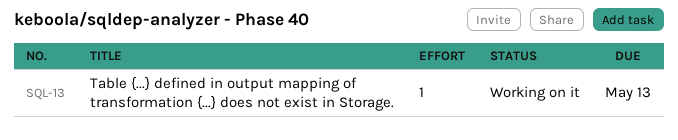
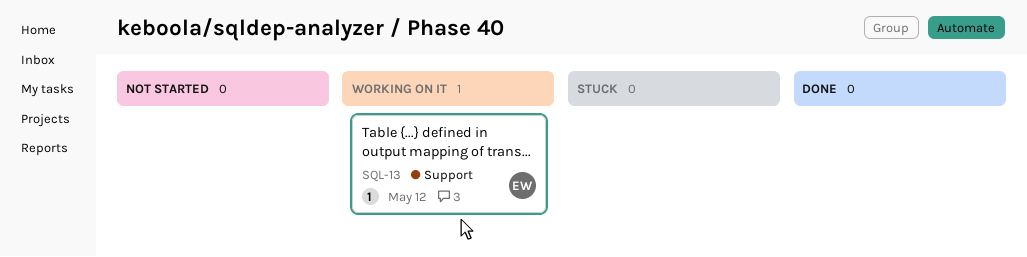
SQL-13, due: May 13 -> May 12

